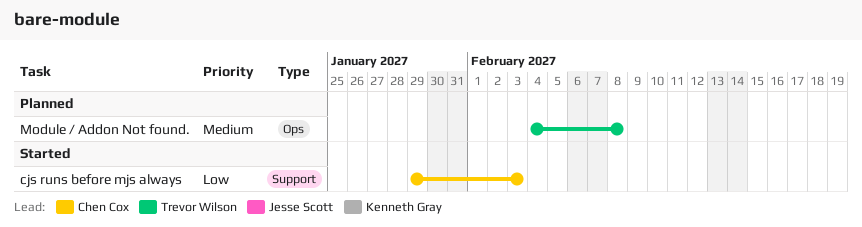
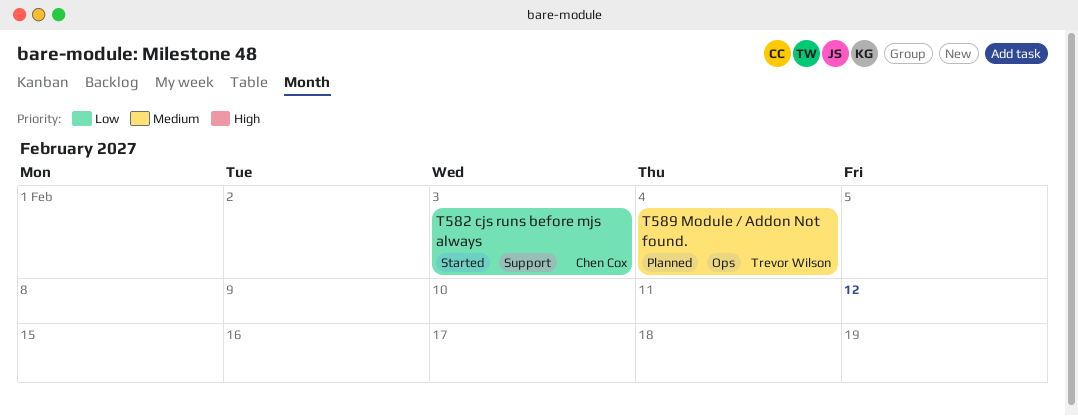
Module / Addon Not found., due: Feb 8 -> Feb 4

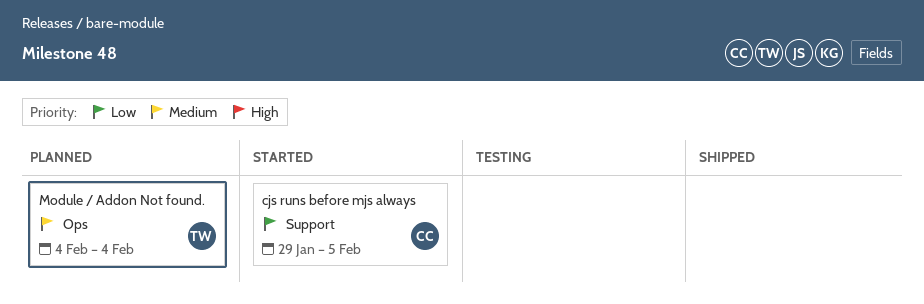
cjs runs before mjs always, due: Feb 3 -> Feb 5

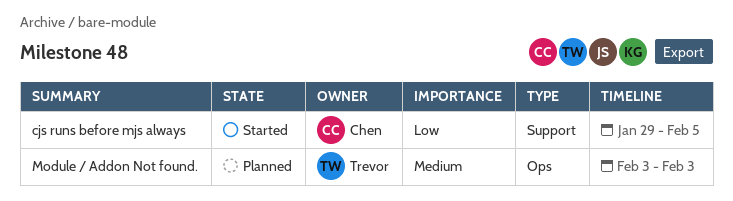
Module / Addon Not found., start: Feb 4 -> Feb 3
Module / Addon Not found., due: Feb 4 -> Feb 3

